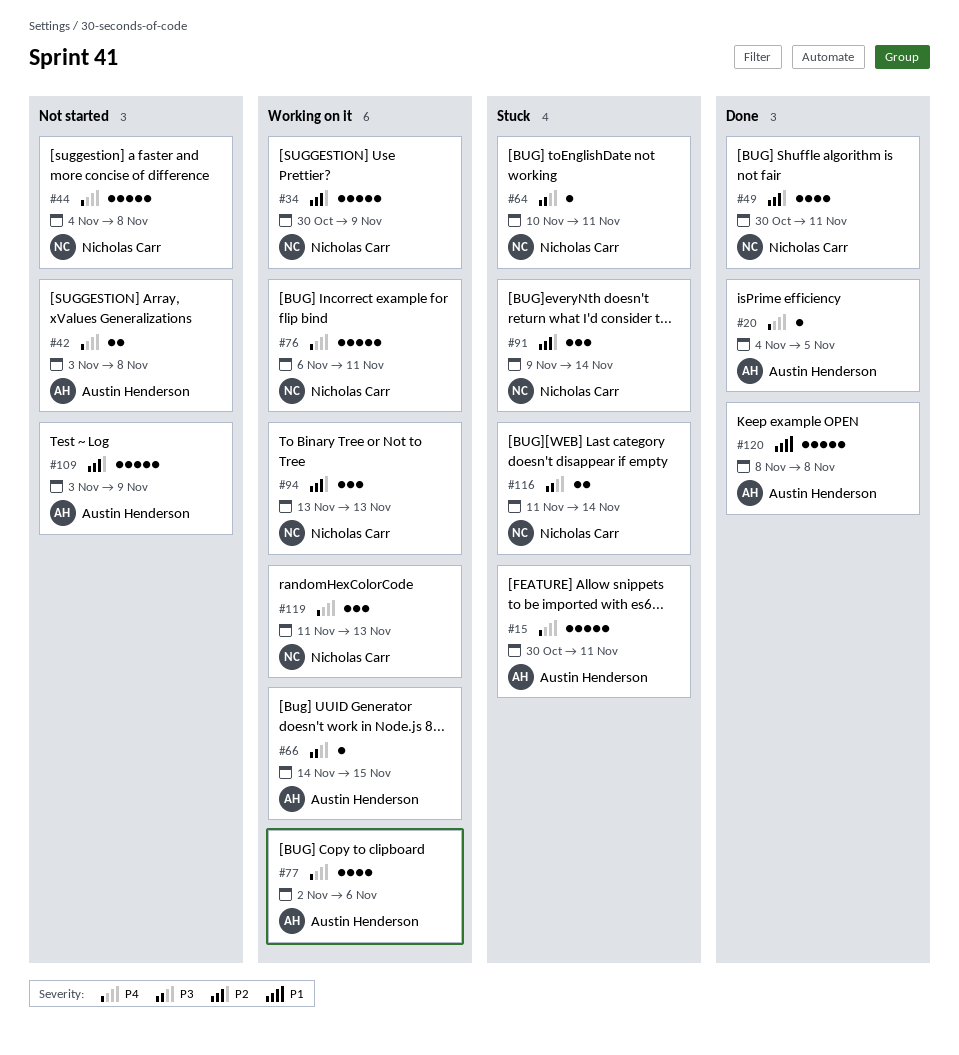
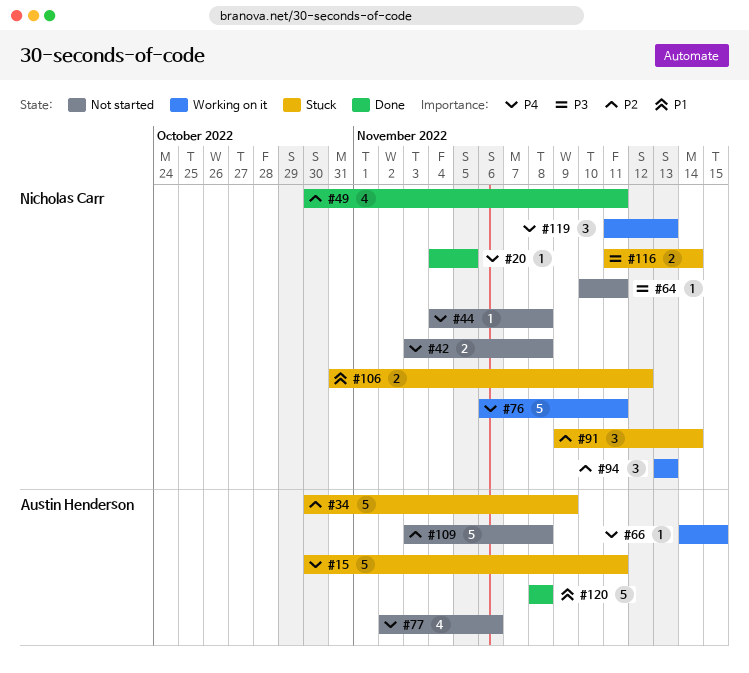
#20, owner: Austin Henderson -> Nicholas Carr
#34, status: Working on it -> Stuck
#34, owner: Nicholas Carr -> Austin Henderson
#42, owner: Austin Henderson -> Nicholas Carr
#44, estimate: 5 -> 1
#64, status: Stuck -> Not started
#66, priority: P3 -> P4
#77, status: Working on it -> Not started
#106: none -> present
#109, due: Nov 9 -> Nov 8

